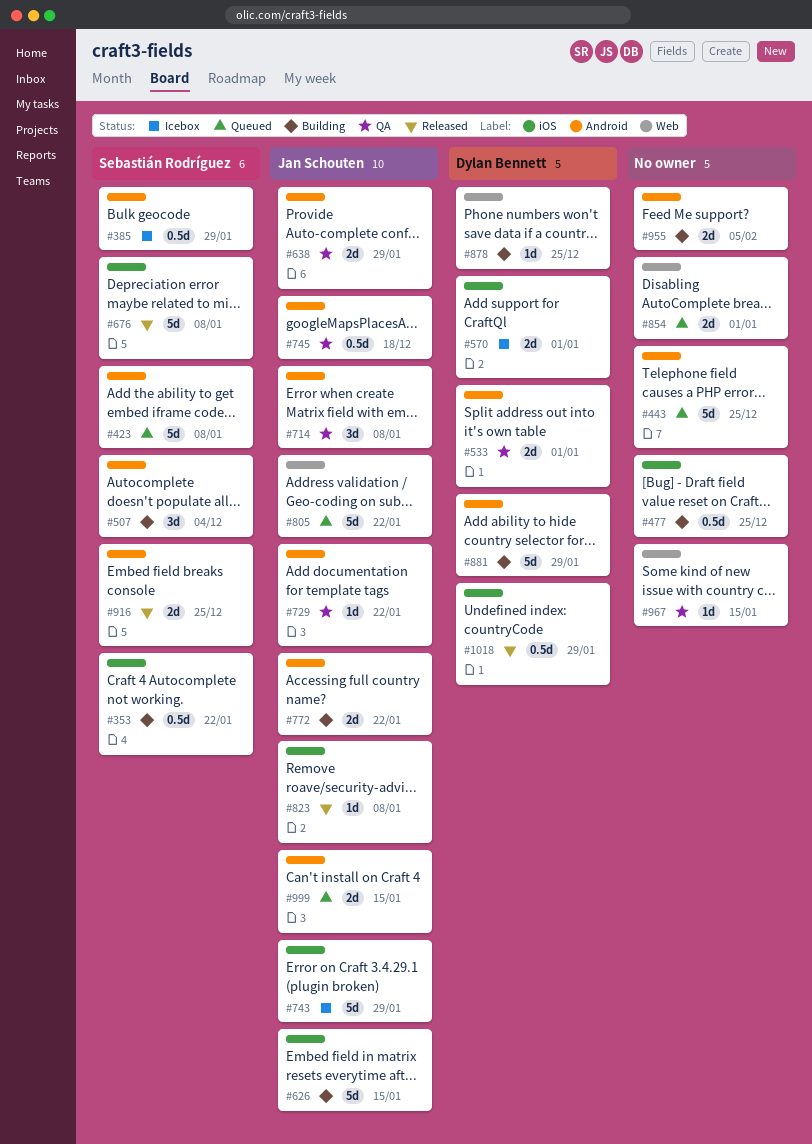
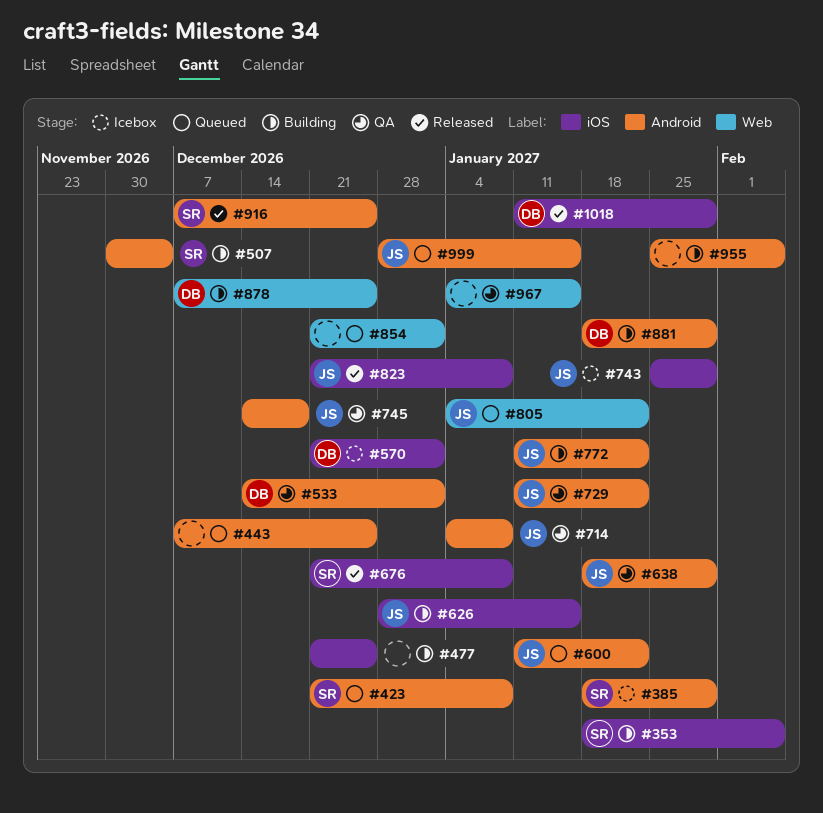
#353, due: Jan 22 -> Feb 5
#600: none -> present

